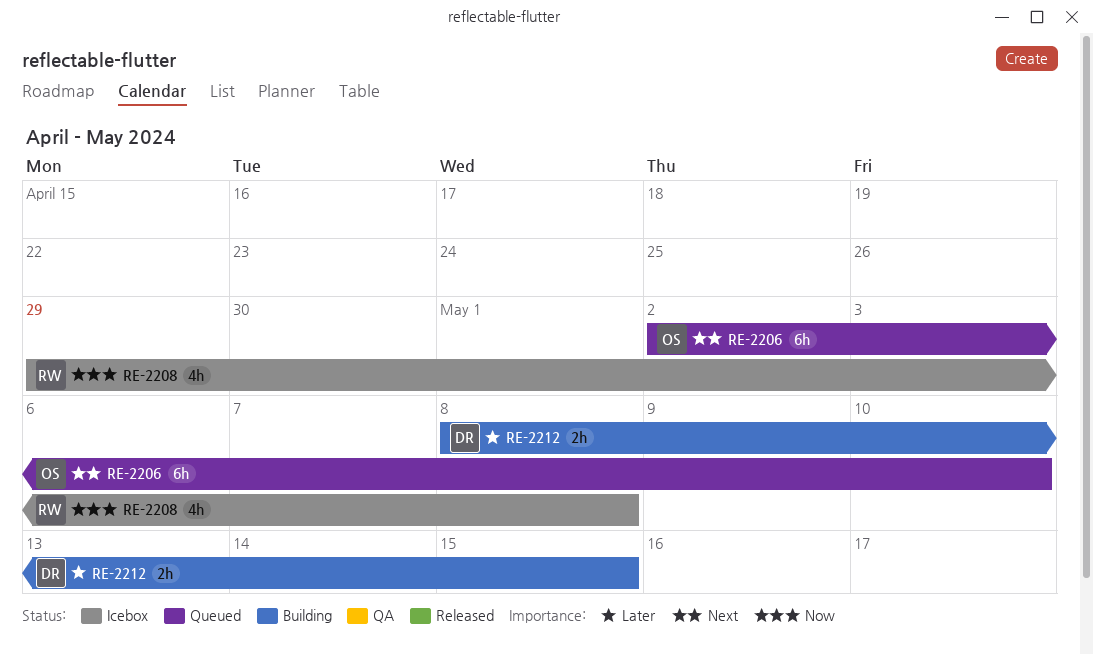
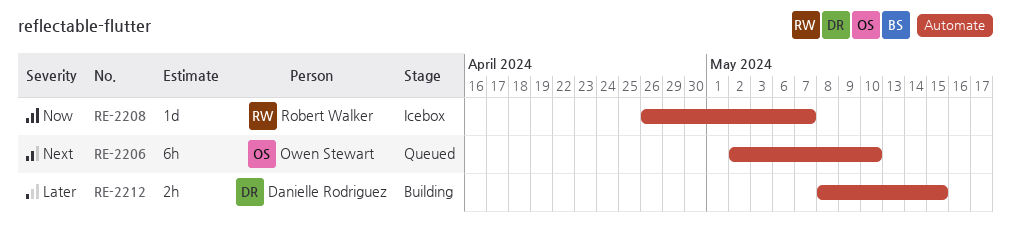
RE-2208, estimate: 4h -> 1d
RE-2208, start: Apr 29 -> Apr 26
RE-2208, due: May 8 -> May 7

